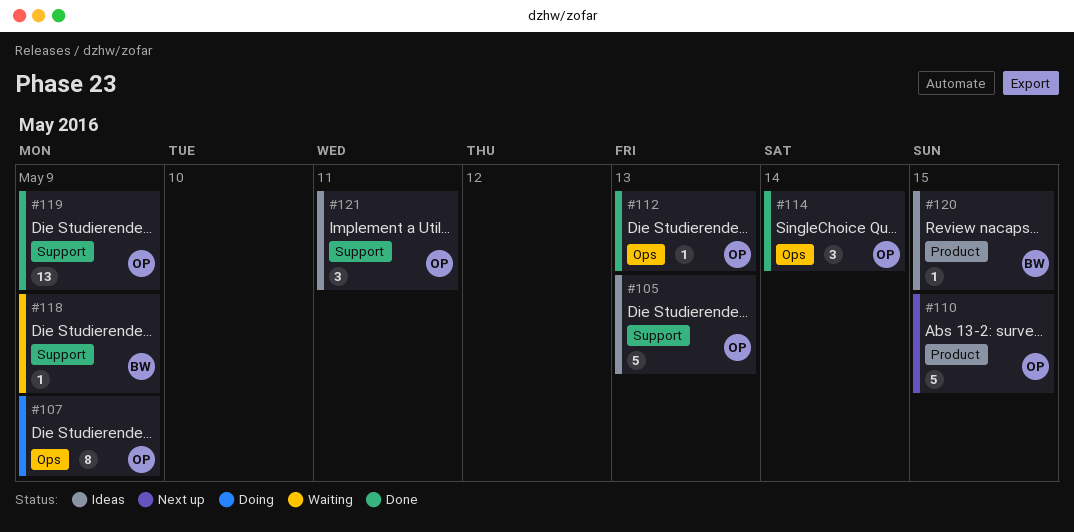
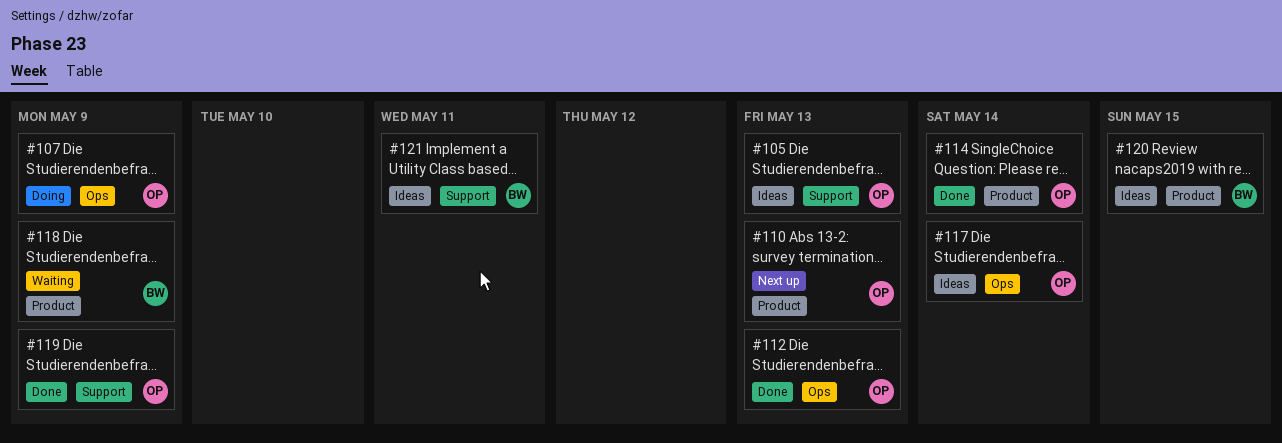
#110, due: May 15 -> May 13
#114, label: Ops -> Product
#117: none -> present
#118, label: Support -> Product
#121, owner: OP -> BW

